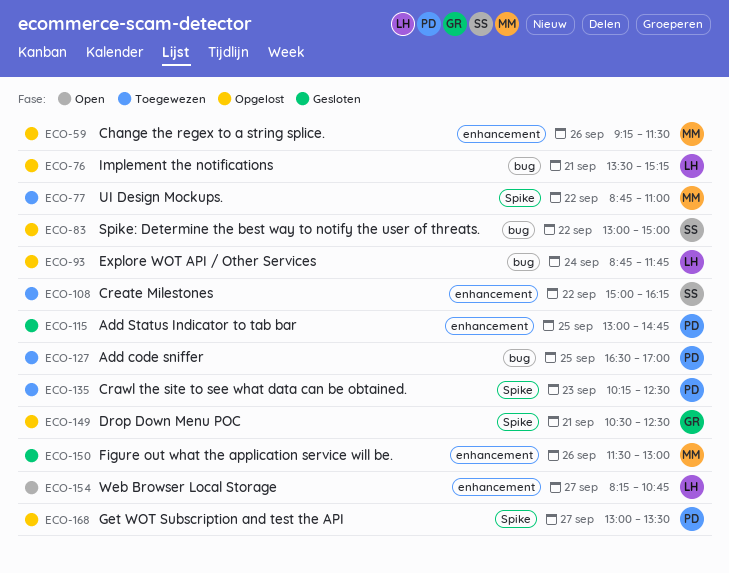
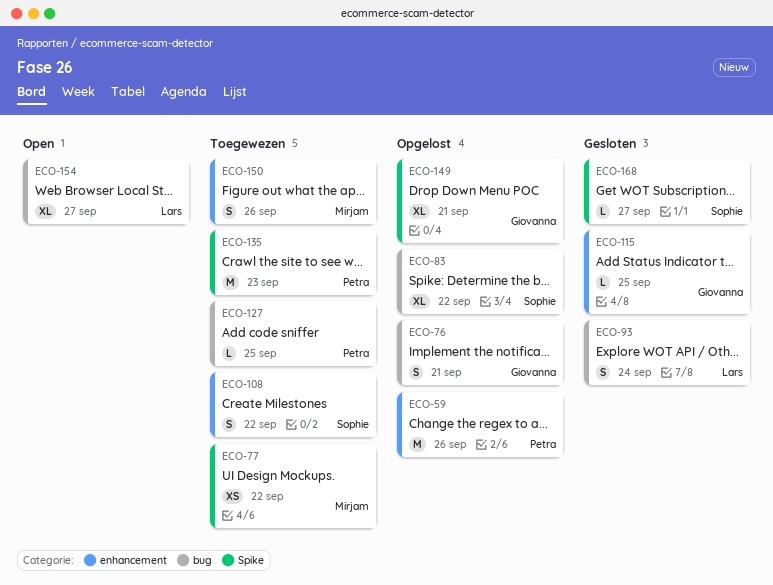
ECO-59, owner: Mirjam -> Petra
ECO-76, owner: Lars -> Giovanna
ECO-93, status: Opgelost -> Gesloten
ECO-115, owner: Petra -> Giovanna
ECO-150, status: Gesloten -> Toegewezen
ECO-154, label: enhancement -> bug
ECO-168, status: Opgelost -> Gesloten
ECO-168, owner: Petra -> Sophie

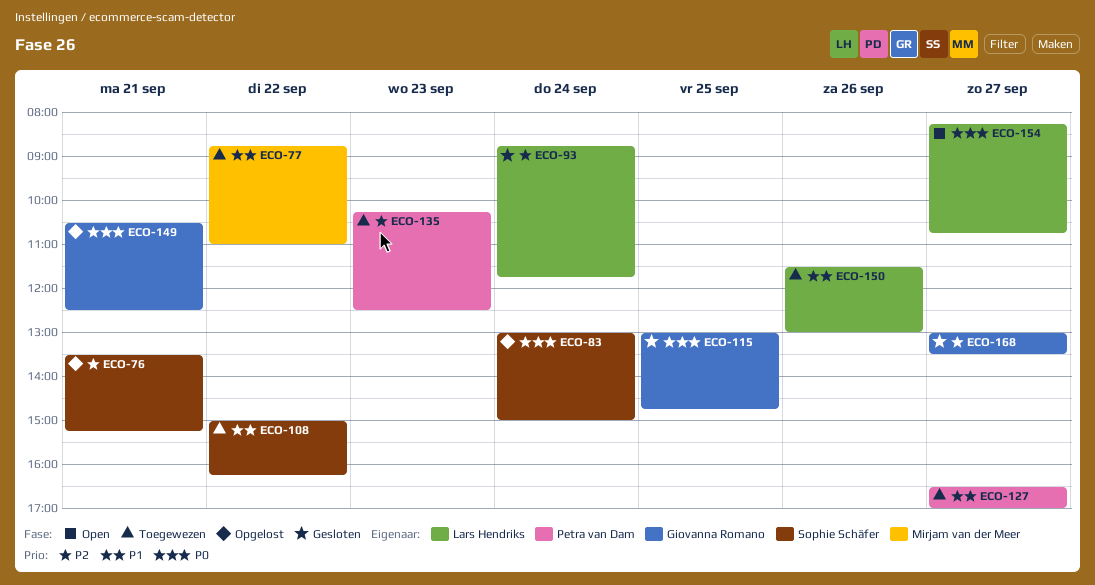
ECO-59: present -> none
ECO-76, owner: Giovanna Romano -> Sophie Schäfer
ECO-83, day: Sep 22 -> Sep 24
ECO-127, day: Sep 25 -> Sep 27
ECO-150, owner: Mirjam van der Meer -> Lars Hendriks
ECO-168, owner: Sophie Schäfer -> Giovanna Romano

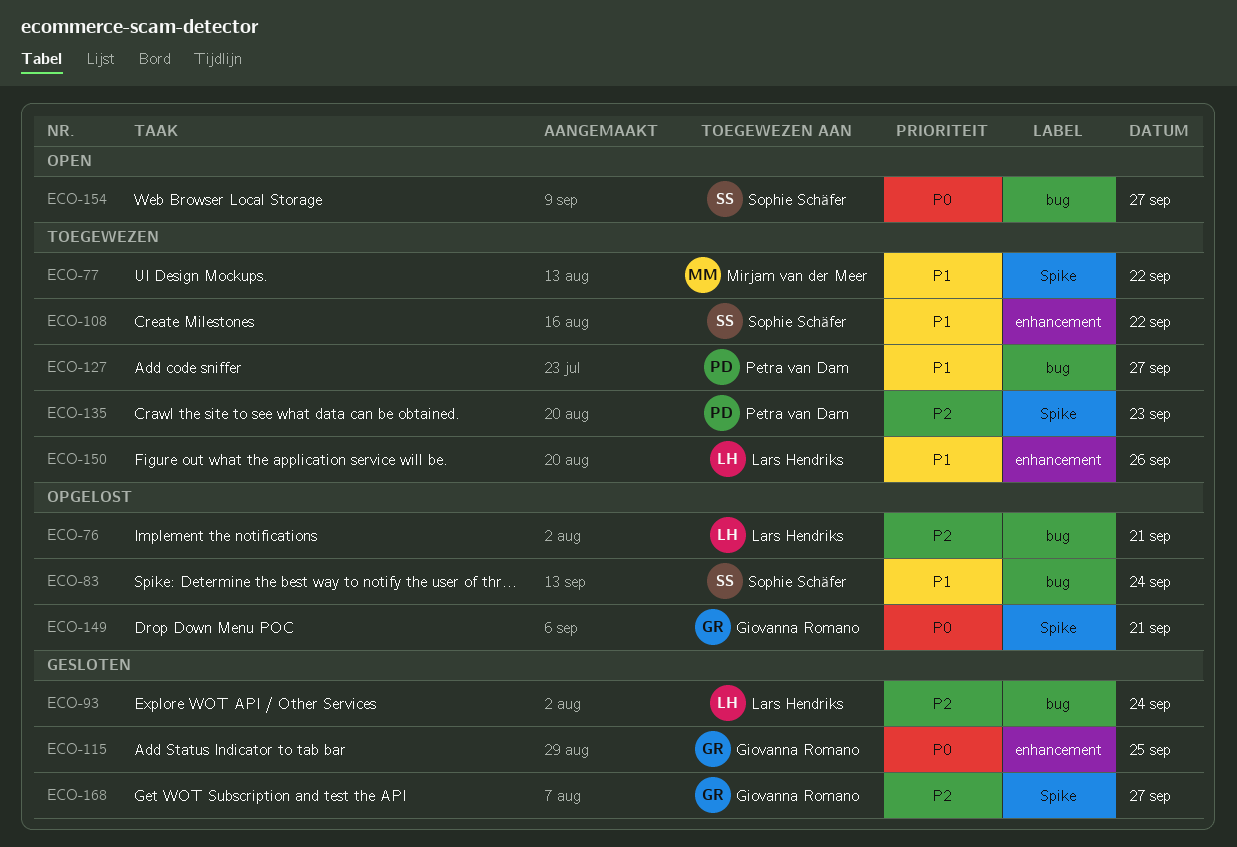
ECO-76, owner: Sophie Schäfer -> Lars Hendriks
ECO-83, priority: P0 -> P1
ECO-154, owner: Lars Hendriks -> Sophie Schäfer

